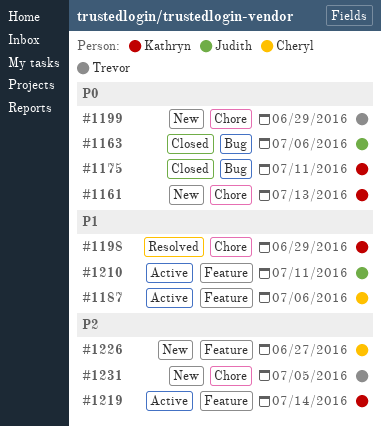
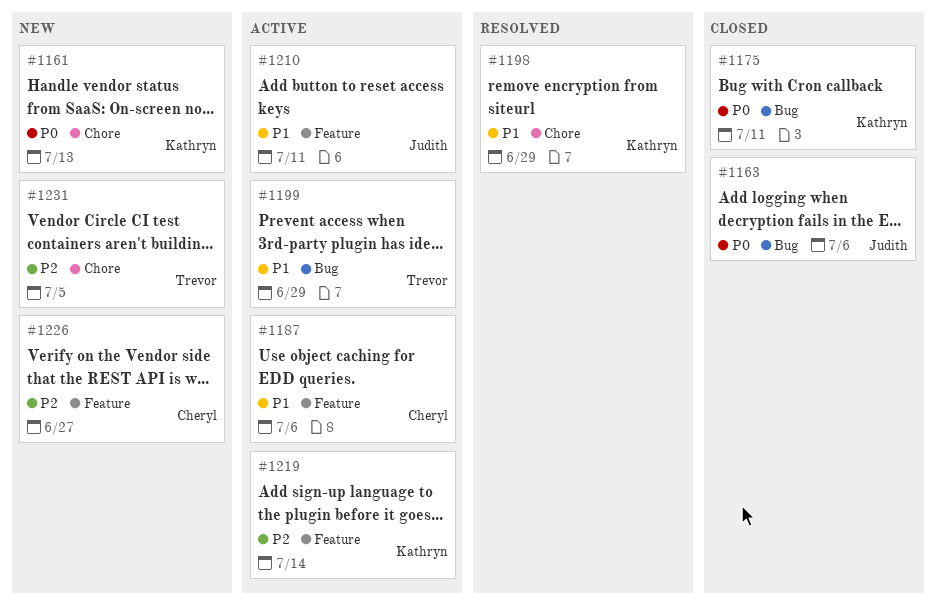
#1199, status: New -> Active
#1199, priority: P0 -> P1
#1199, label: Chore -> Bug

